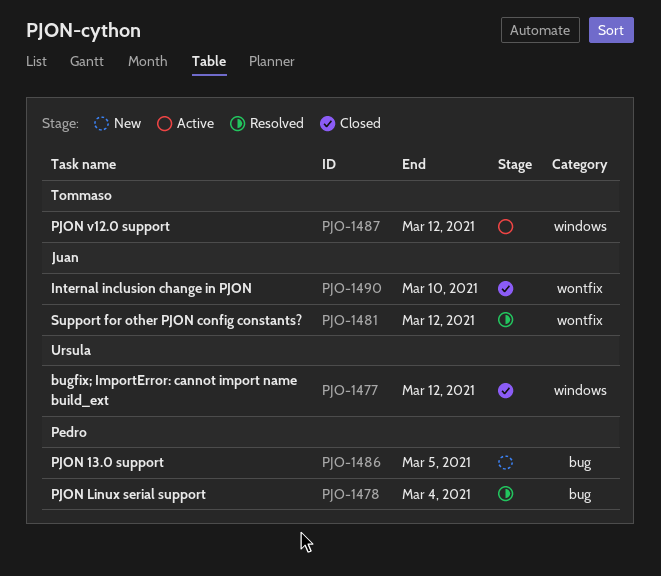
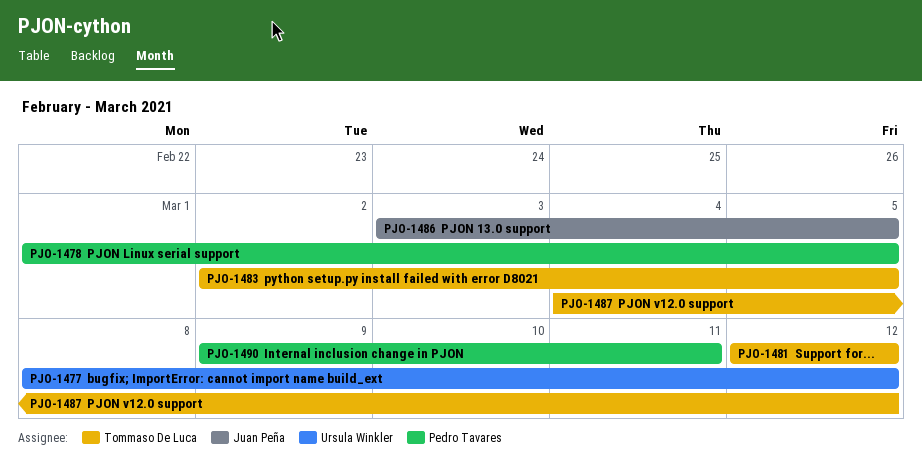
PJO-1478, due: Mar 4 -> Mar 5
PJO-1481, owner: Juan Peña -> Tommaso De Luca
PJO-1483: none -> present
PJO-1486, owner: Pedro Tavares -> Juan Peña
PJO-1490, owner: Juan Peña -> Pedro Tavares
PJO-1490, due: Mar 10 -> Mar 11

